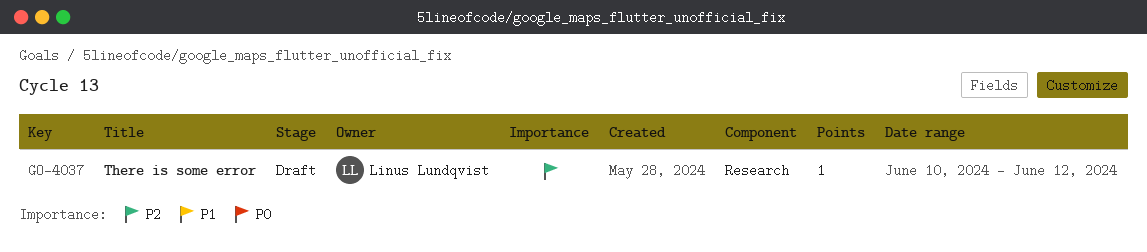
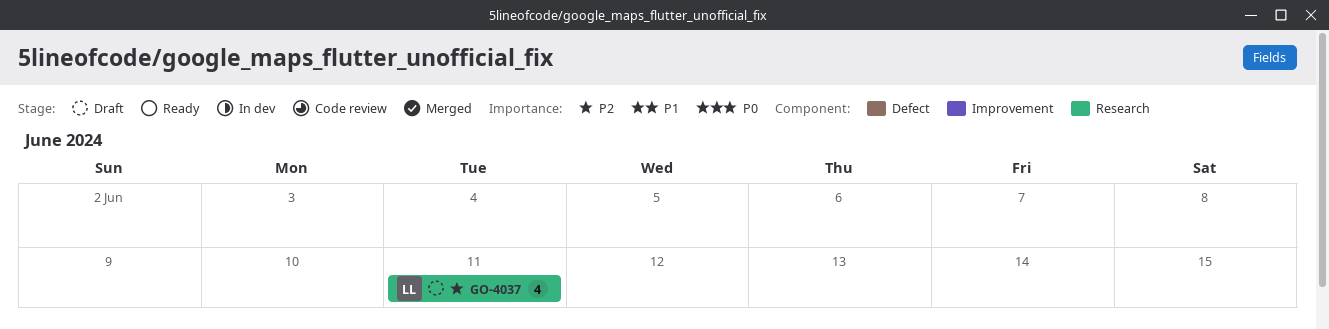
GO-4037, estimate: 1 -> 4
GO-4037, start: Jun 10 -> Jun 11
GO-4037, due: Jun 12 -> Jun 11

